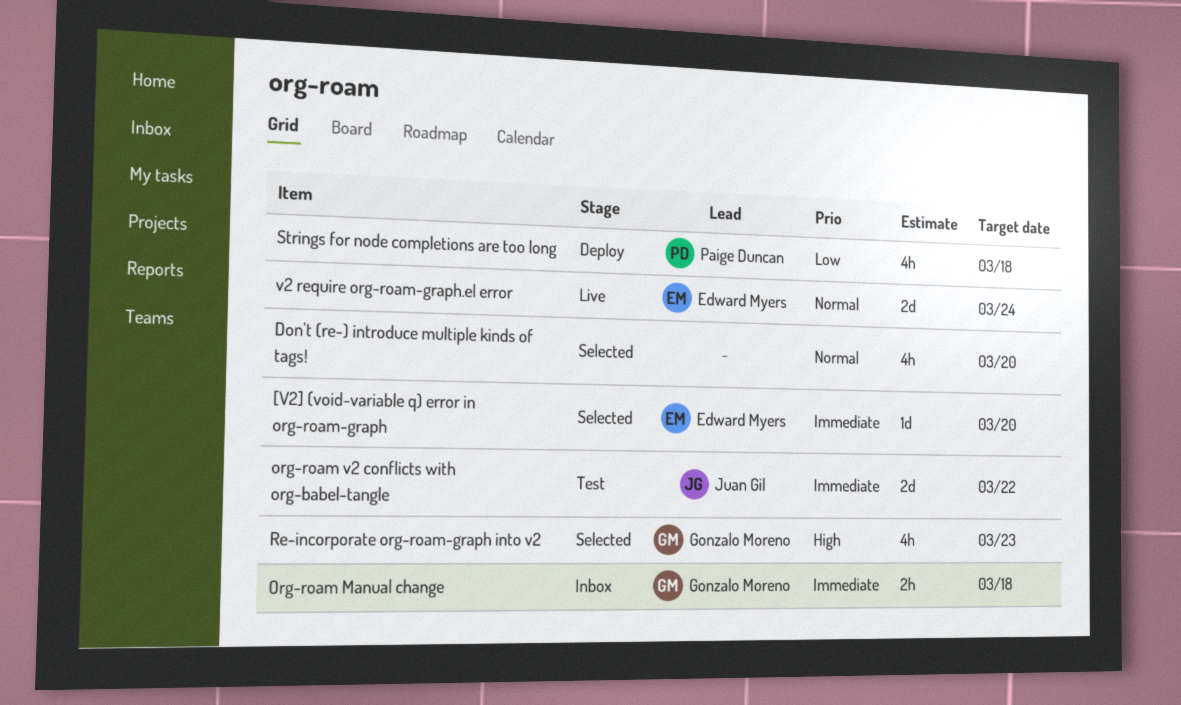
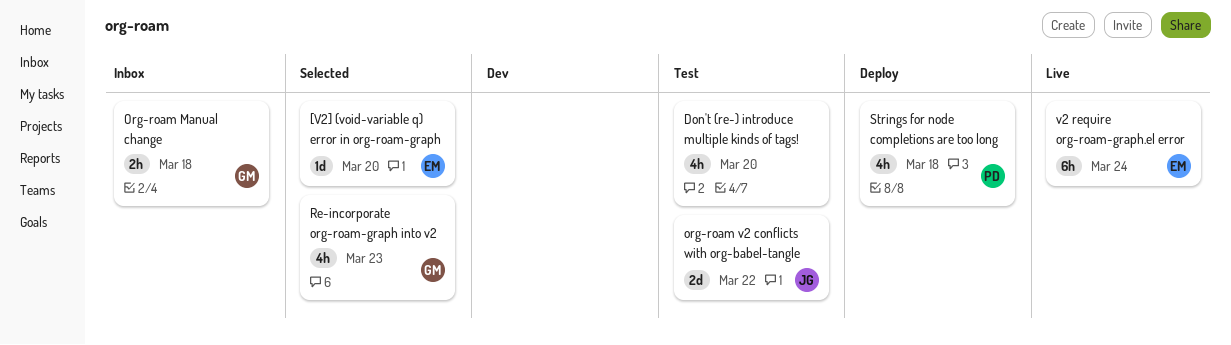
Don't (re-) introduce multiple kinds of tags!, status: Selected -> Test
v2 require org-roam-graph.el error, estimate: 2d -> 6h

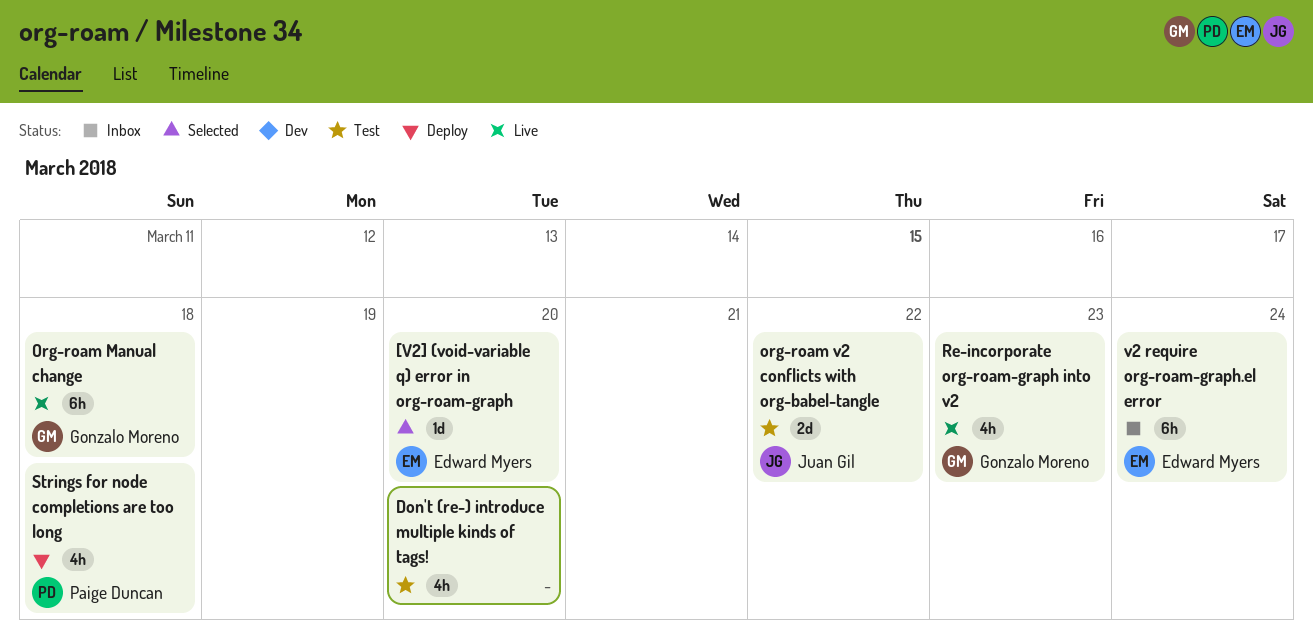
Org-roam Manual change, status: Inbox -> Live
Org-roam Manual change, estimate: 2h -> 6h
Re-incorporate org-roam-graph into v2, status: Selected -> Live
v2 require org-roam-graph.el error, status: Live -> Inbox

